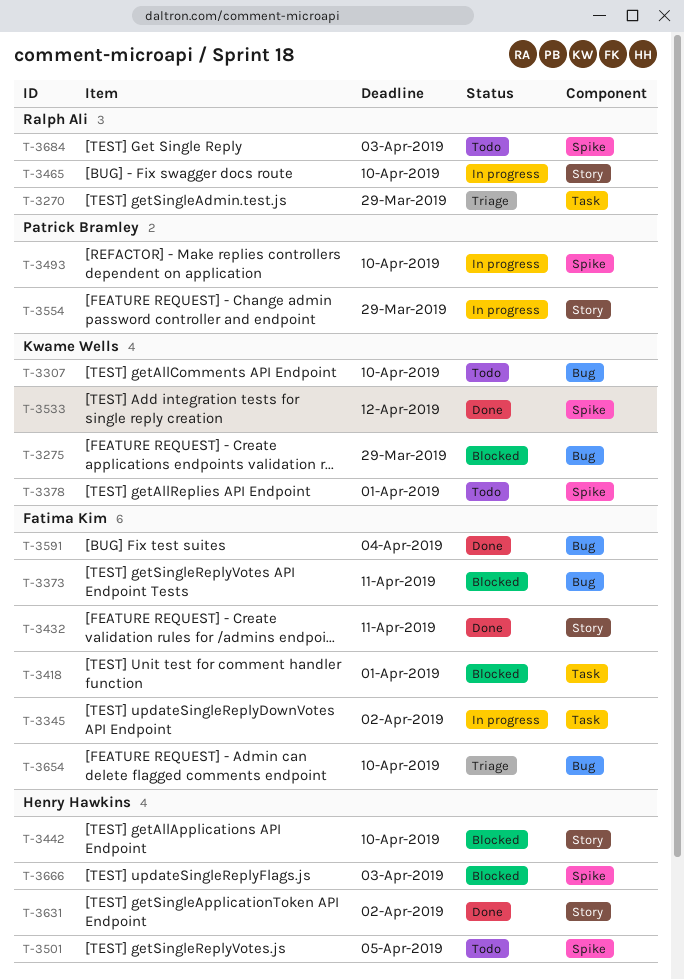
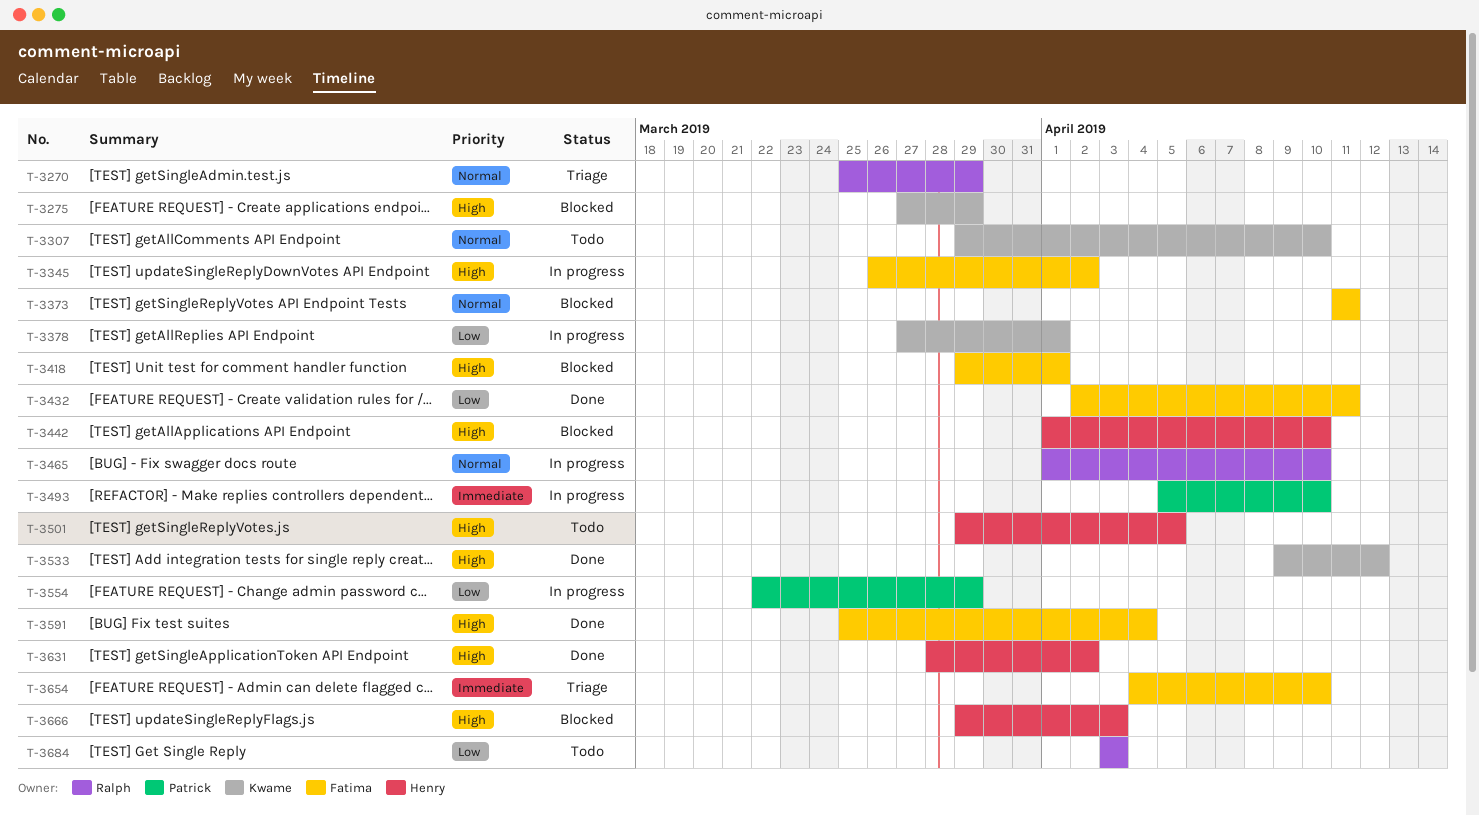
T-3378, status: Todo -> In progress

